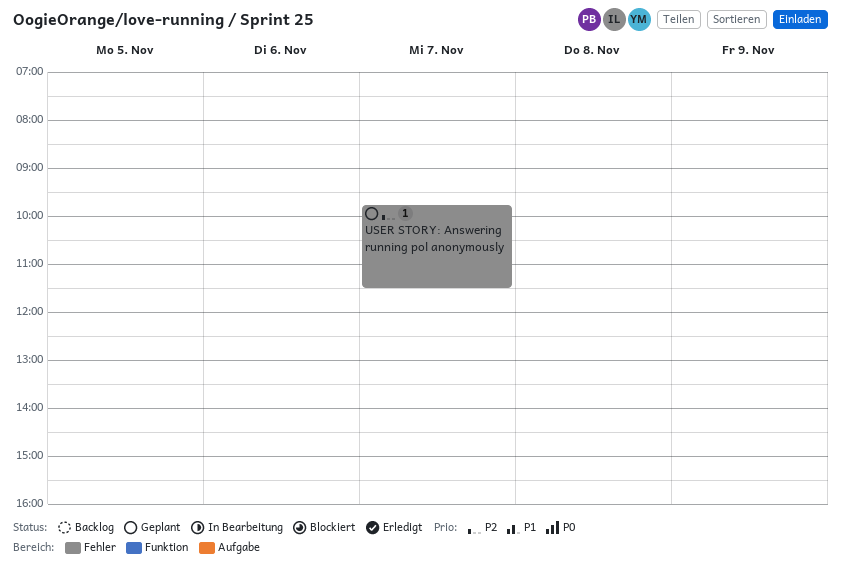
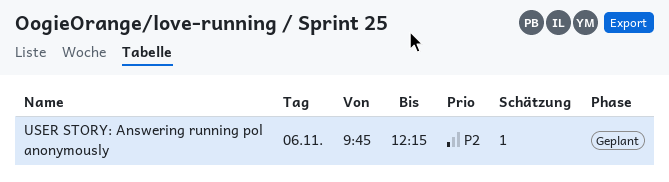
USER STORY: Answering running pol anonymously, day: Nov 7 -> Nov 6
USER STORY: Answering running pol anonymously, ends: 11:30 -> 12:15

